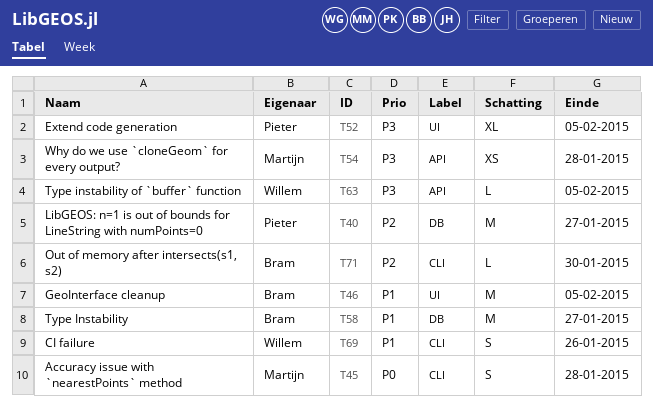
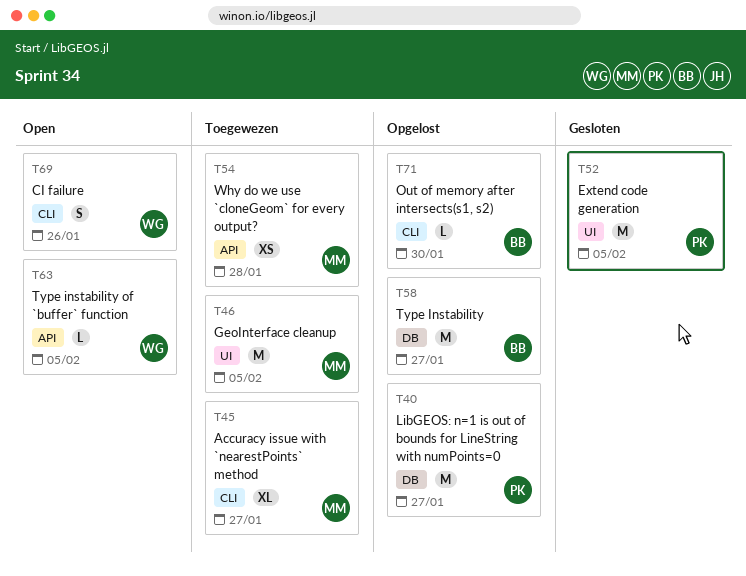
T45, estimate: S -> XL
T45, due: Jan 28 -> Jan 27
T46, owner: Bram -> Martijn
T52, estimate: XL -> M

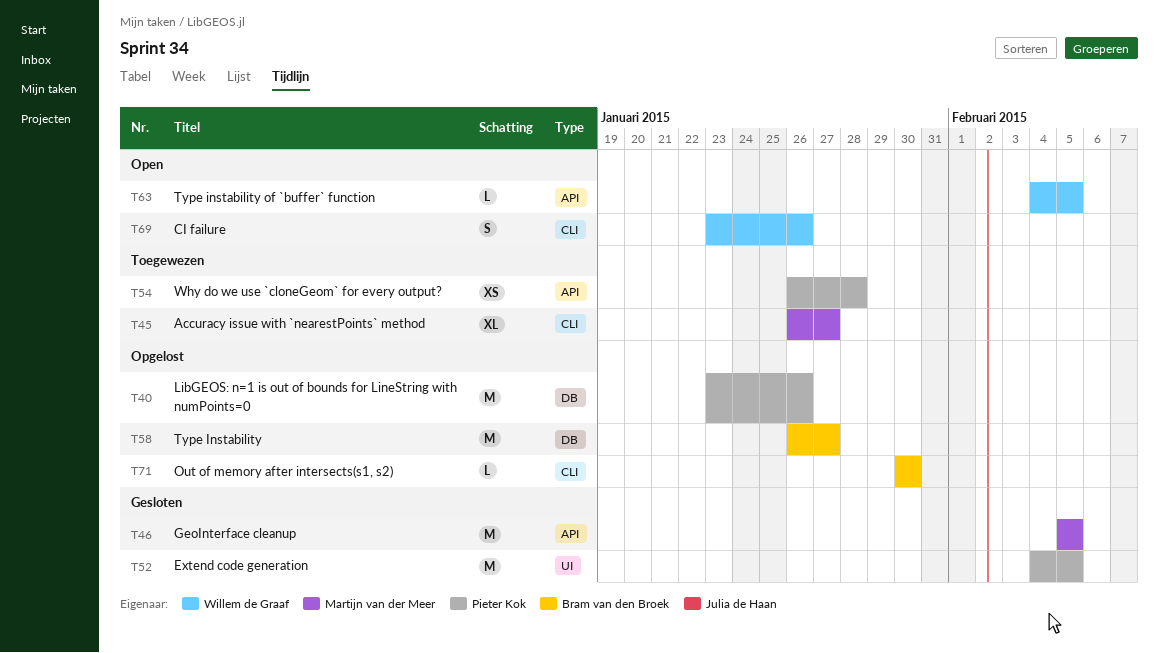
T40, due: Jan 27 -> Jan 26
T46, status: Toegewezen -> Gesloten
T46, label: UI -> API
T54, owner: Martijn van der Meer -> Pieter Kok

